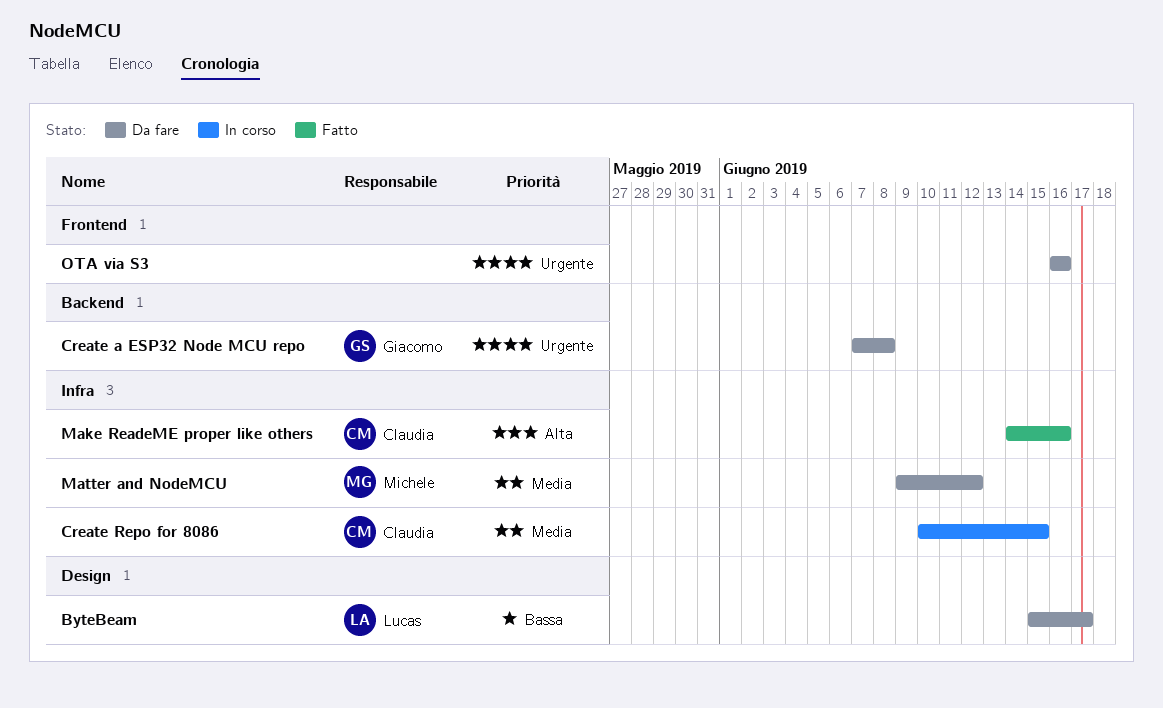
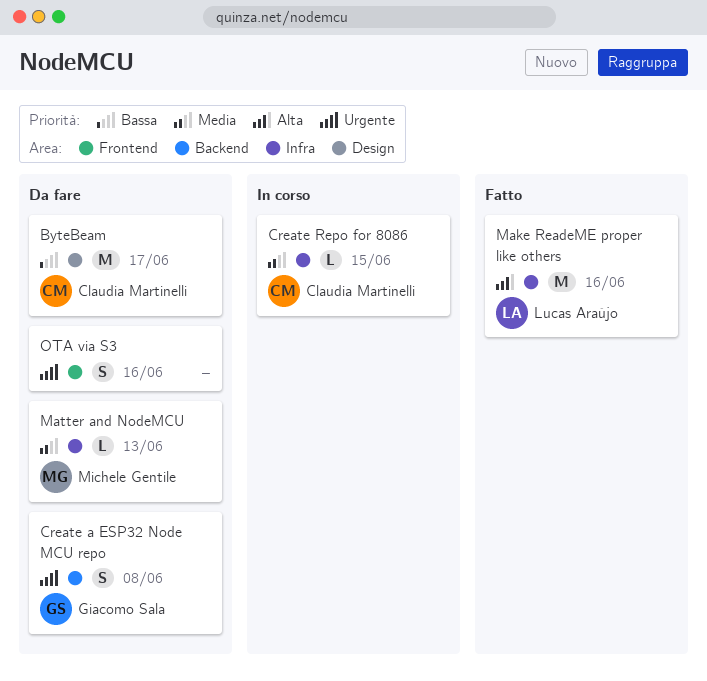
ByteBeam, owner: Lucas Araújo -> Claudia Martinelli
Make ReadeME proper like others, owner: Claudia Martinelli -> Lucas Araújo
Matter and NodeMCU, due: Jun 12 -> Jun 13

